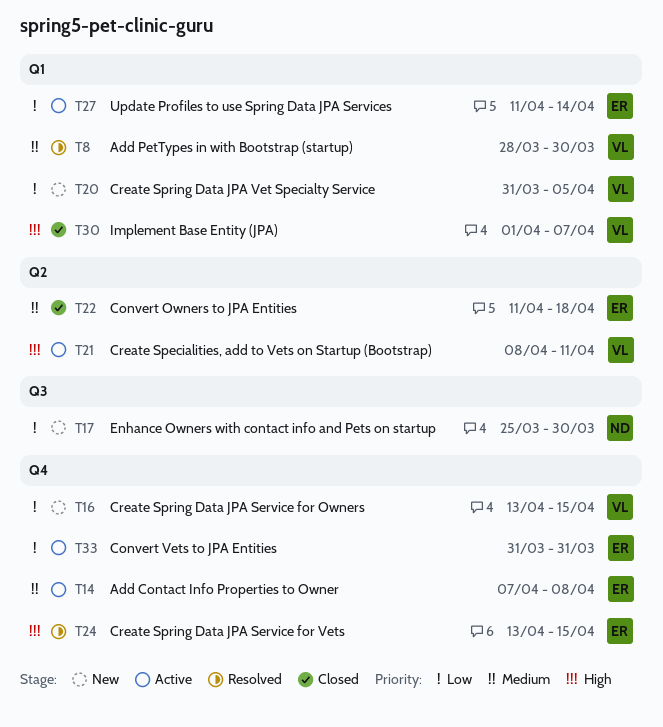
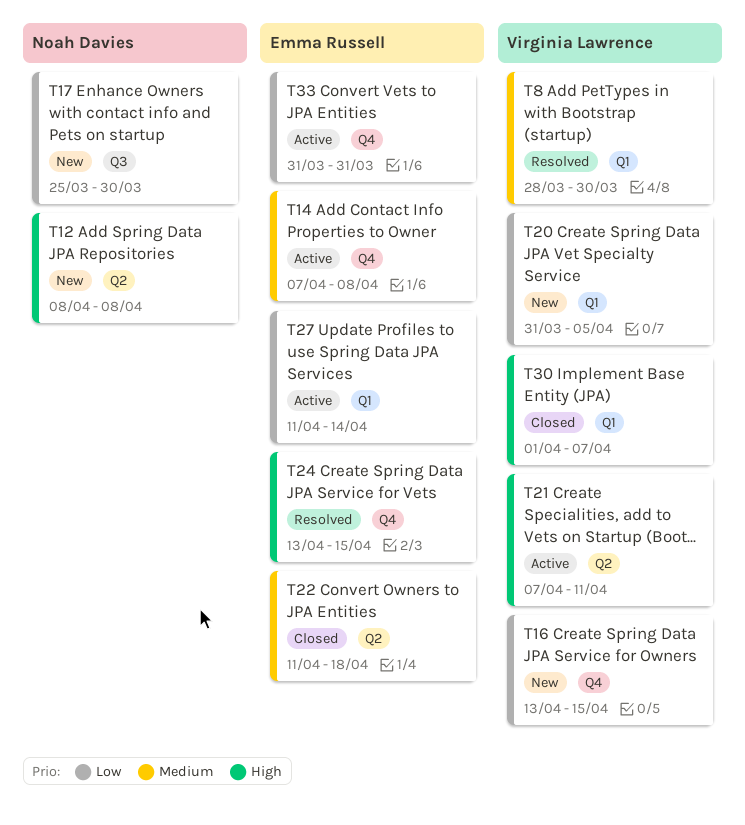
T12: none -> present
T21, start: Apr 8 -> Apr 7

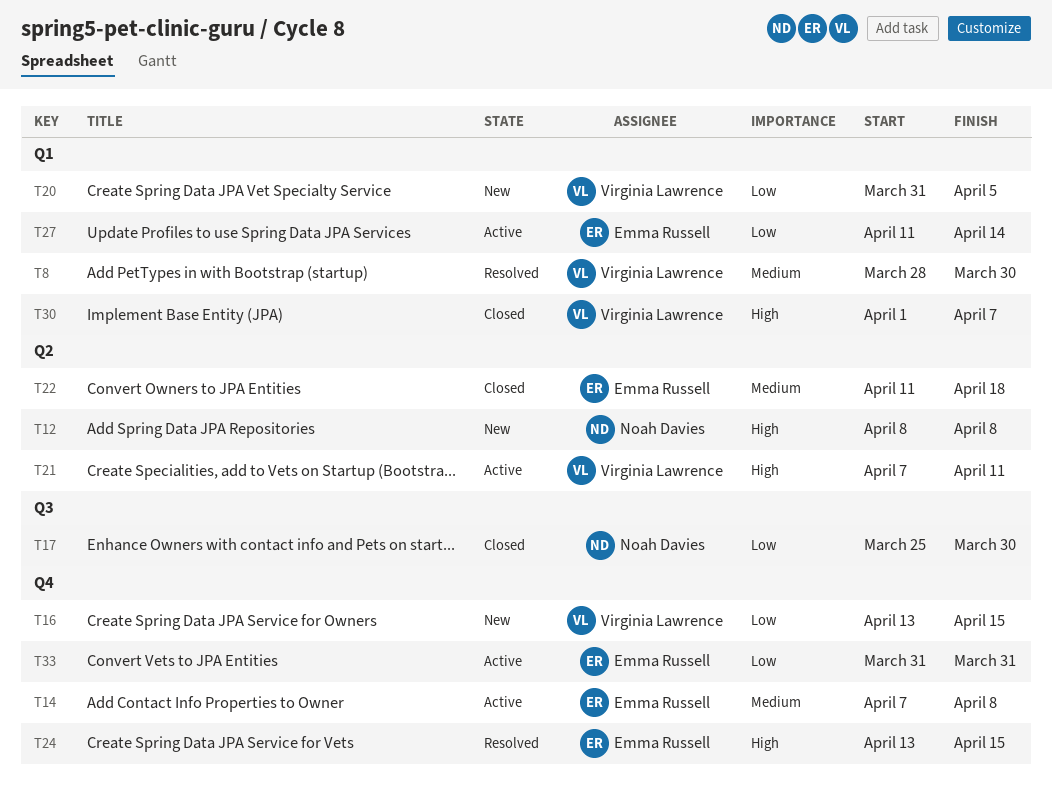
T17, status: New -> Closed

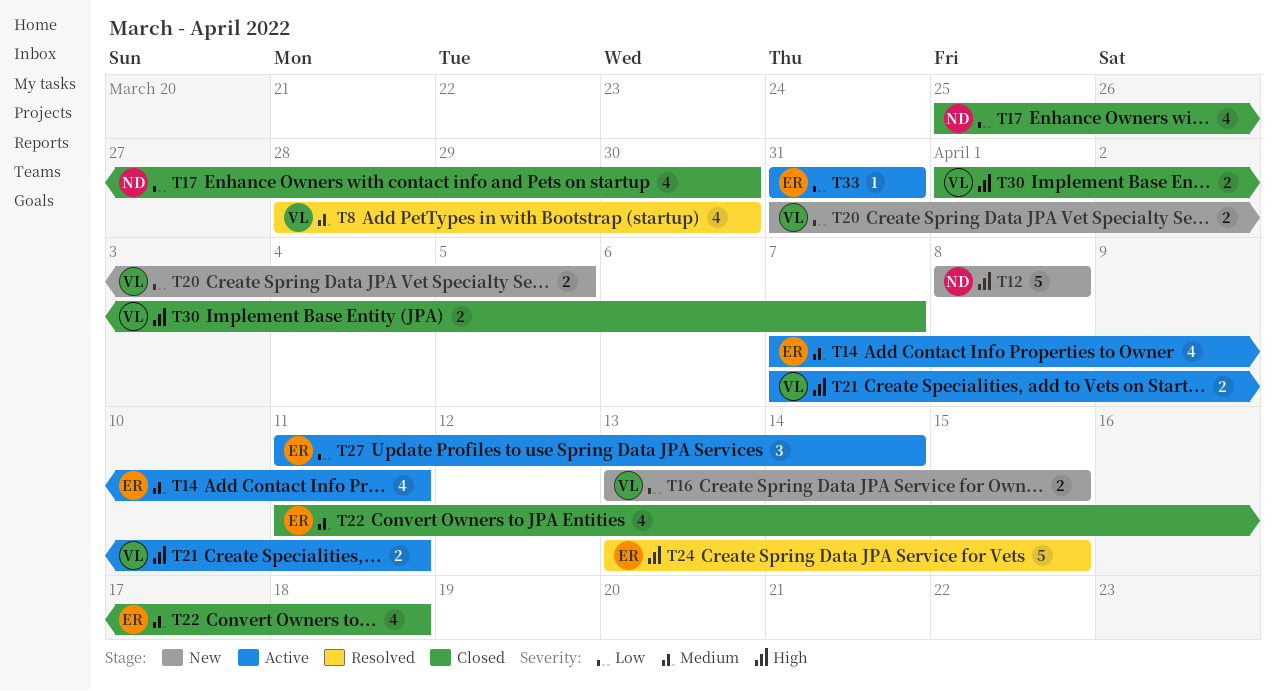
T14, due: Apr 8 -> Apr 11

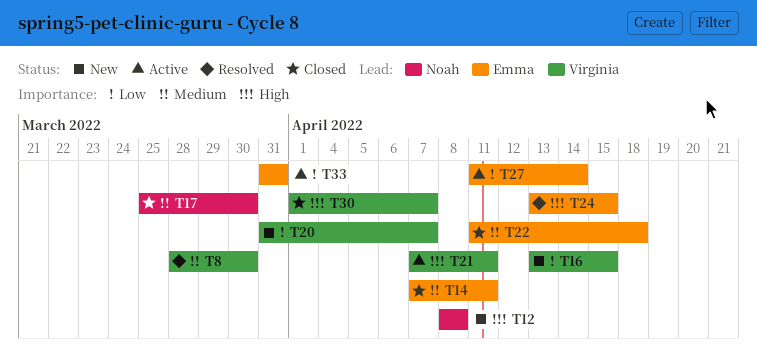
T14, status: Active -> Closed
T17, priority: Low -> Medium
T20, due: Apr 5 -> Apr 7

